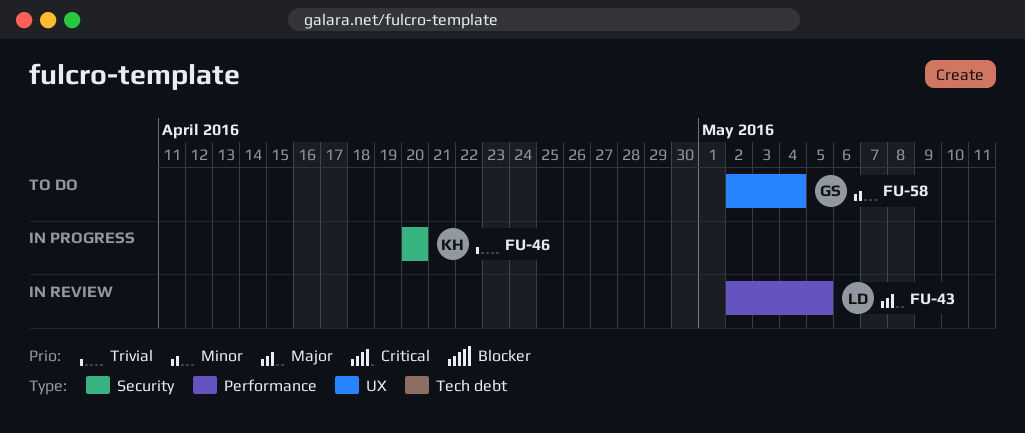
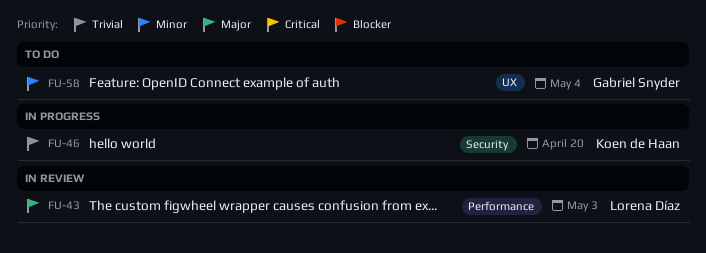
FU-43, due: May 5 -> May 3

